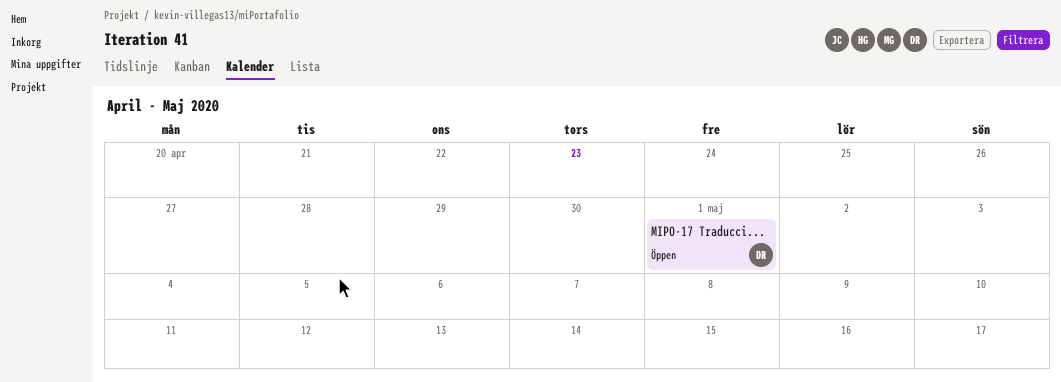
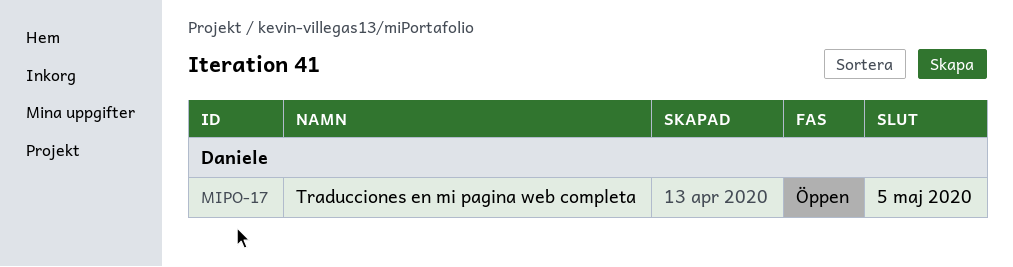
MIPO-17, due: May 1 -> May 5

